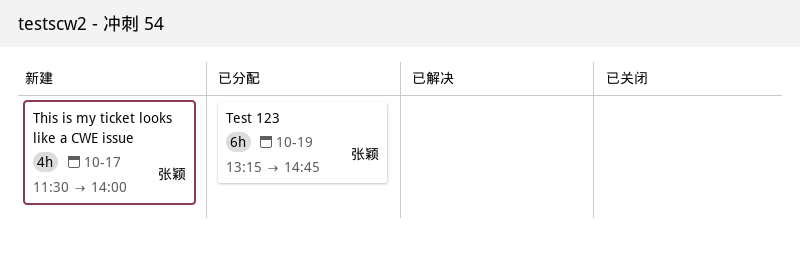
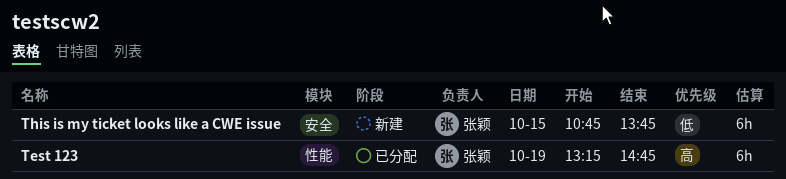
This is my ticket looks like a CWE issue, estimate: 4h -> 6h
This is my ticket looks like a CWE issue, day: Oct 17 -> Oct 15
This is my ticket looks like a CWE issue, begins: 11:30 -> 10:45
This is my ticket looks like a CWE issue, ends: 14:00 -> 13:45

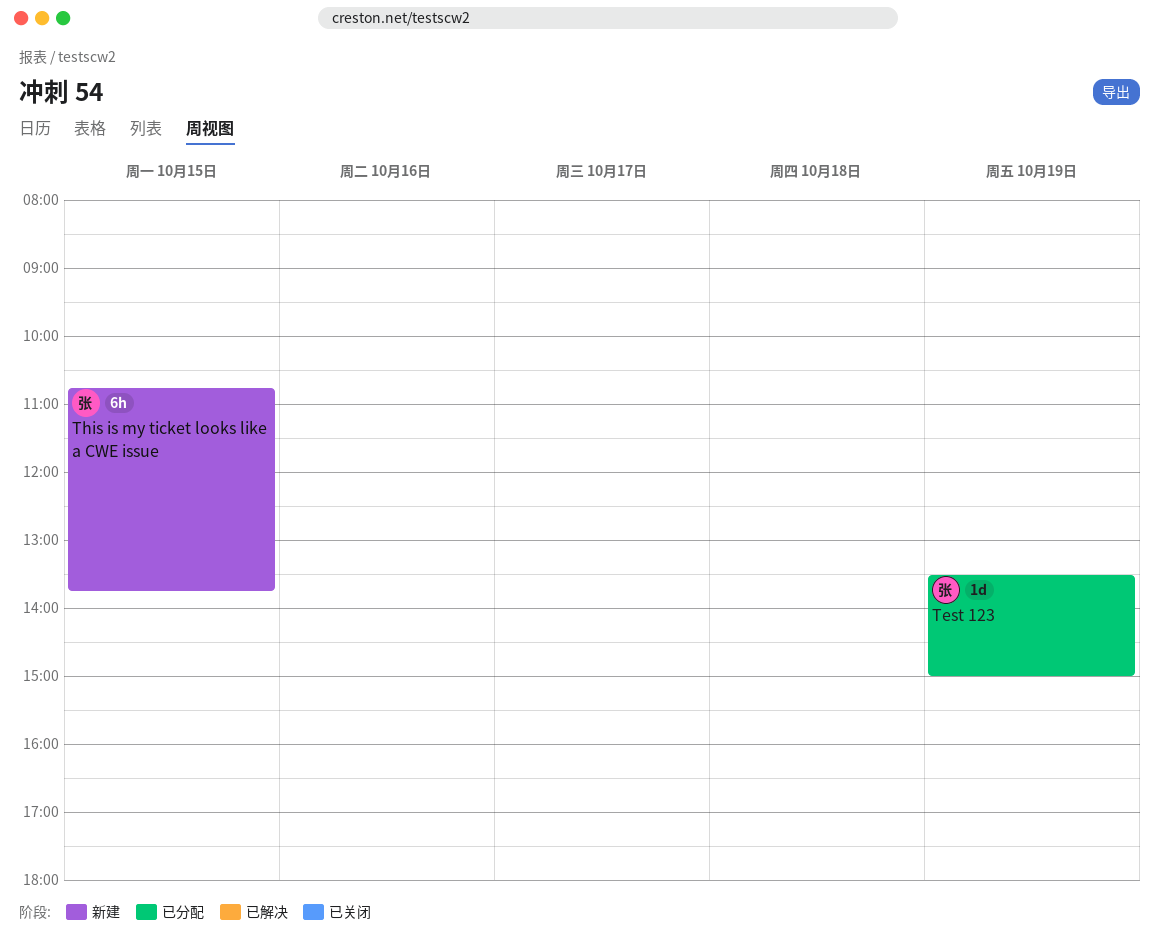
Test 123, estimate: 6h -> 1d
Test 123, begins: 13:15 -> 13:30
Test 123, ends: 14:45 -> 15:00

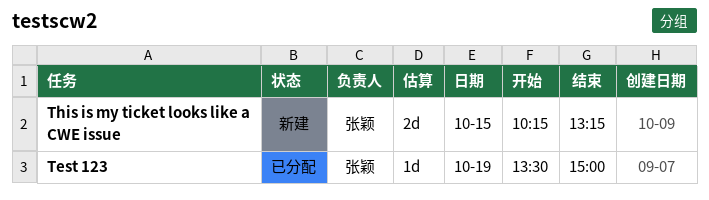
This is my ticket looks like a CWE issue, estimate: 6h -> 2d
This is my ticket looks like a CWE issue, begins: 10:45 -> 10:15
This is my ticket looks like a CWE issue, ends: 13:45 -> 13:15

